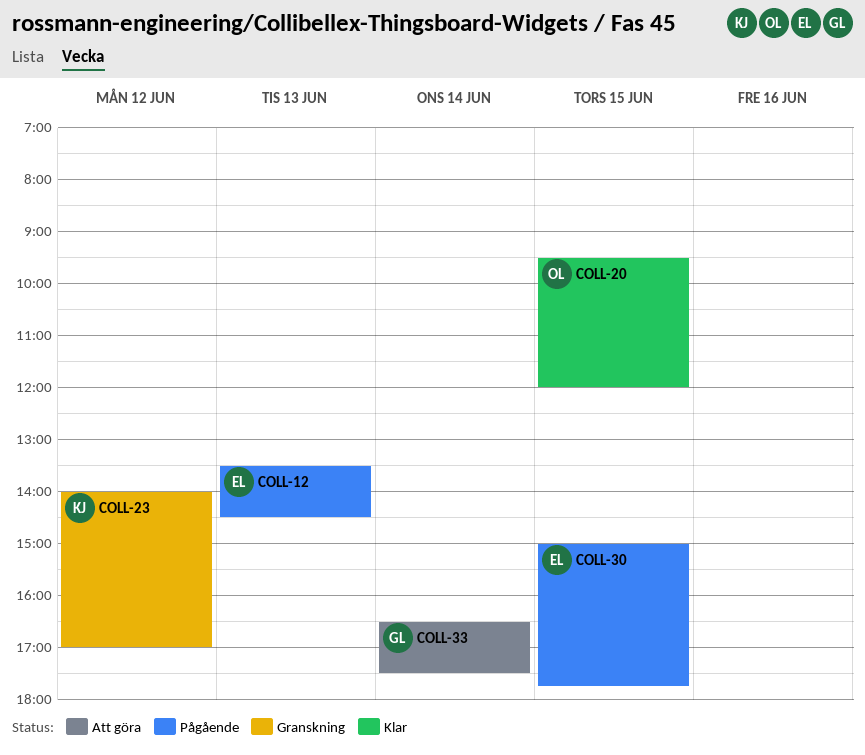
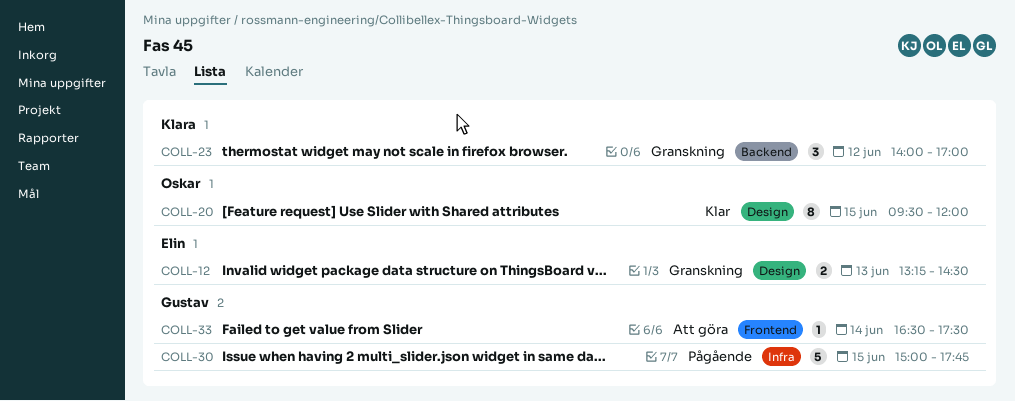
COLL-12, status: Pågående -> Granskning
COLL-12, begins: 13:30 -> 13:15
COLL-30, owner: Elin -> Gustav

